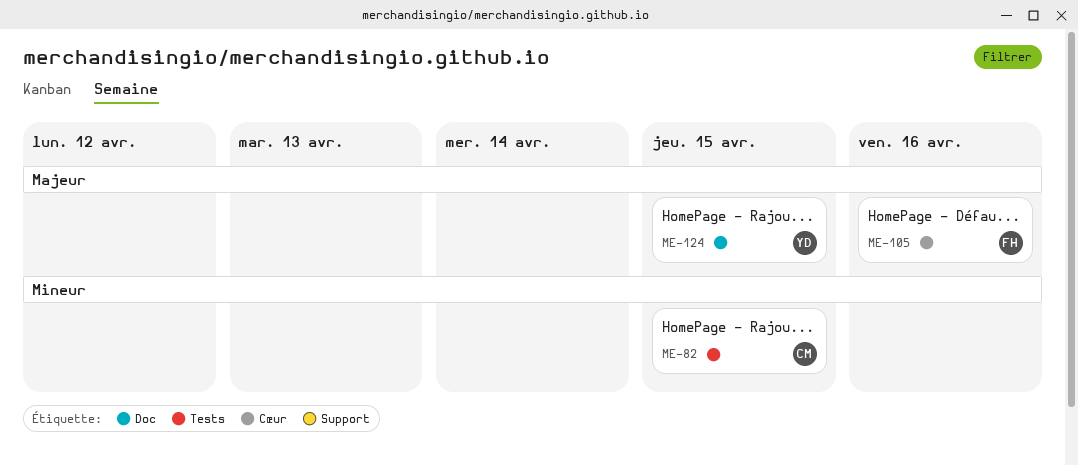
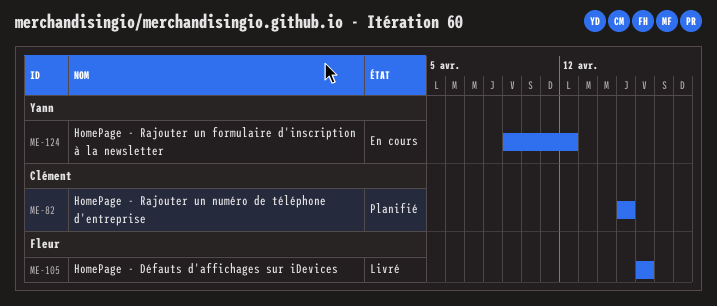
ME-124, due: Apr 15 -> Apr 12

